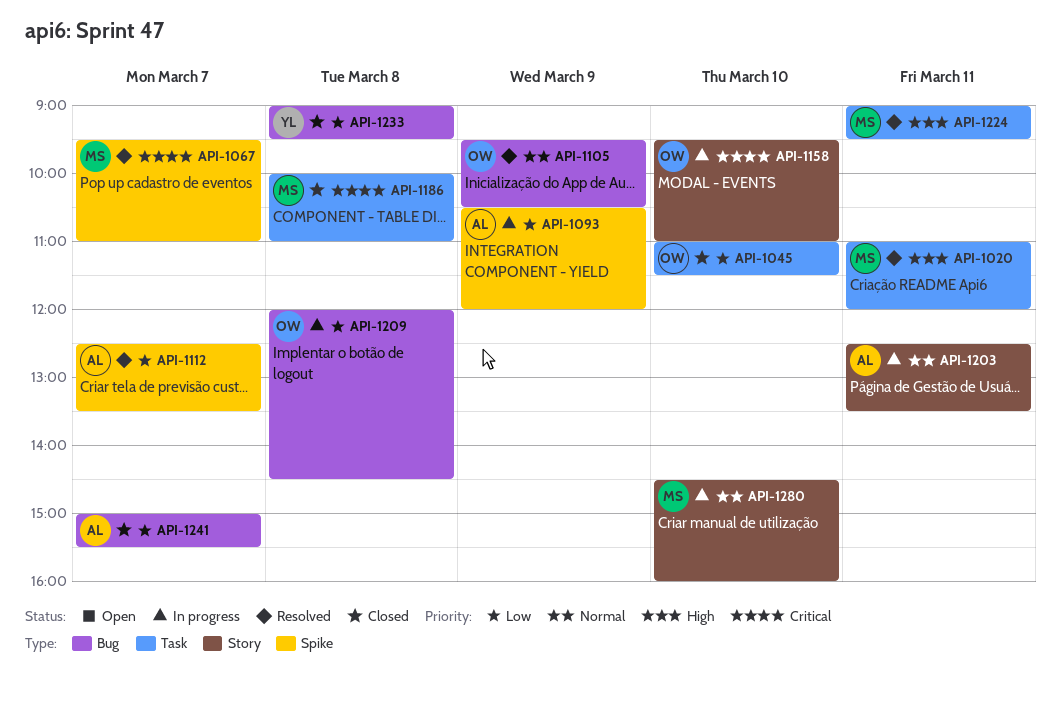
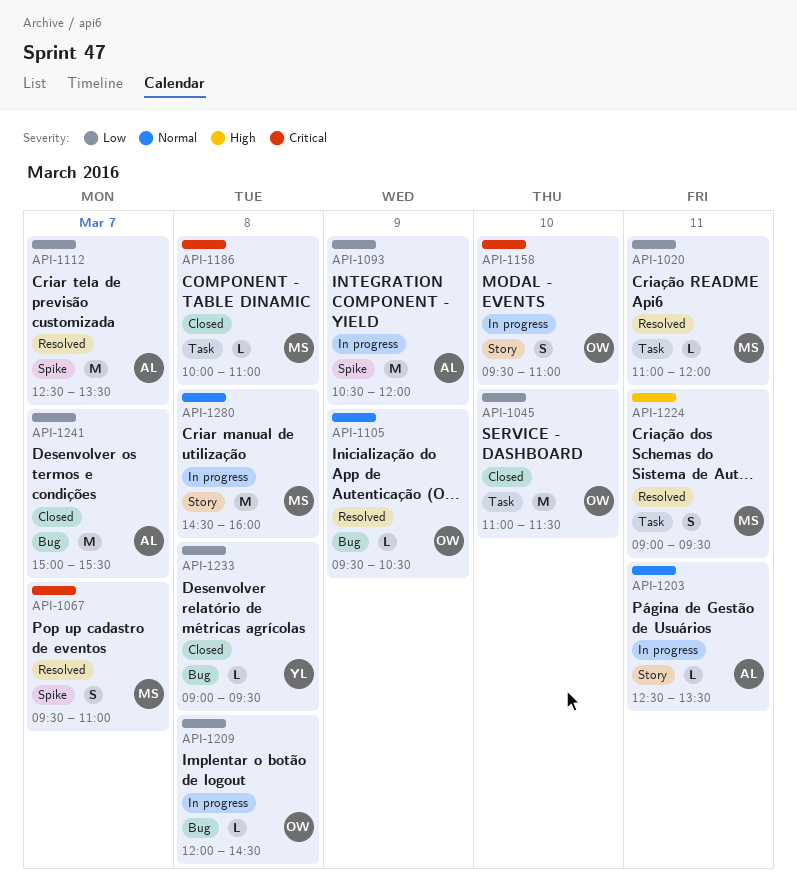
API-1020, priority: High -> Low
API-1280, day: Mar 10 -> Mar 8

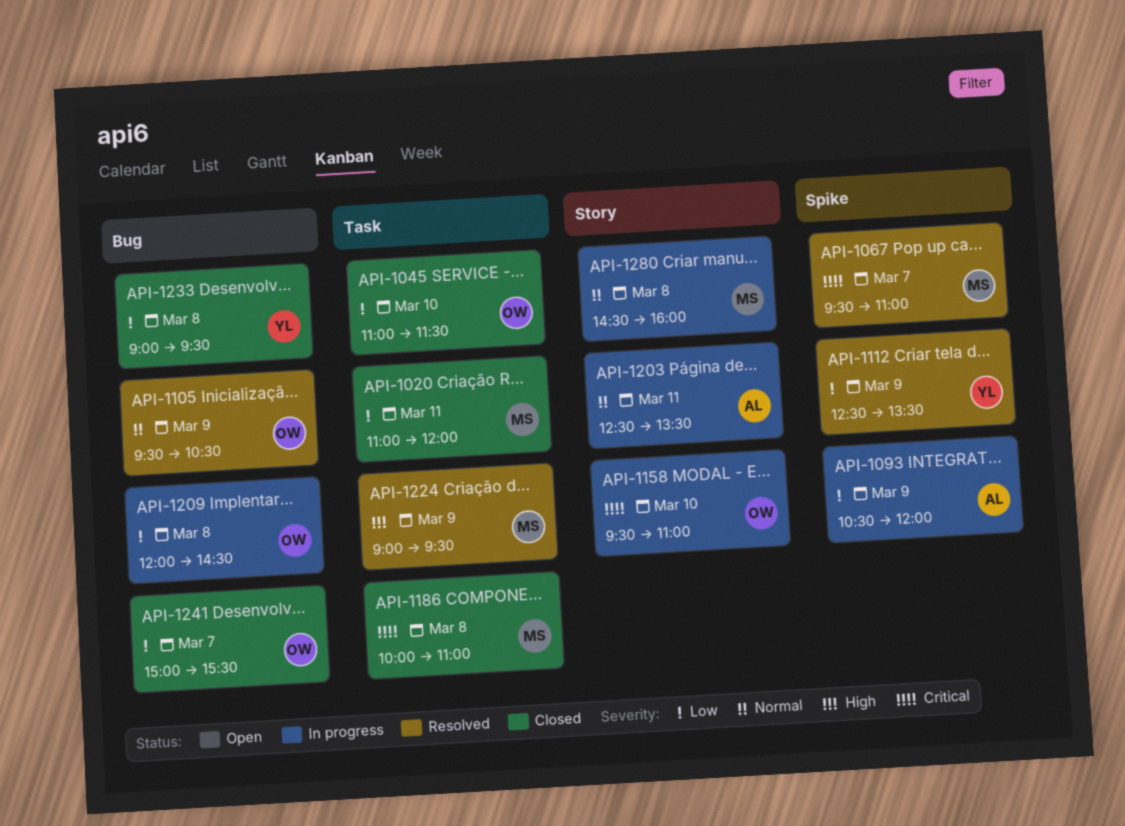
API-1020, status: Resolved -> Closed
API-1112, owner: AL -> YL
API-1112, day: Mar 7 -> Mar 9
API-1224, day: Mar 11 -> Mar 9
API-1241, owner: AL -> OW

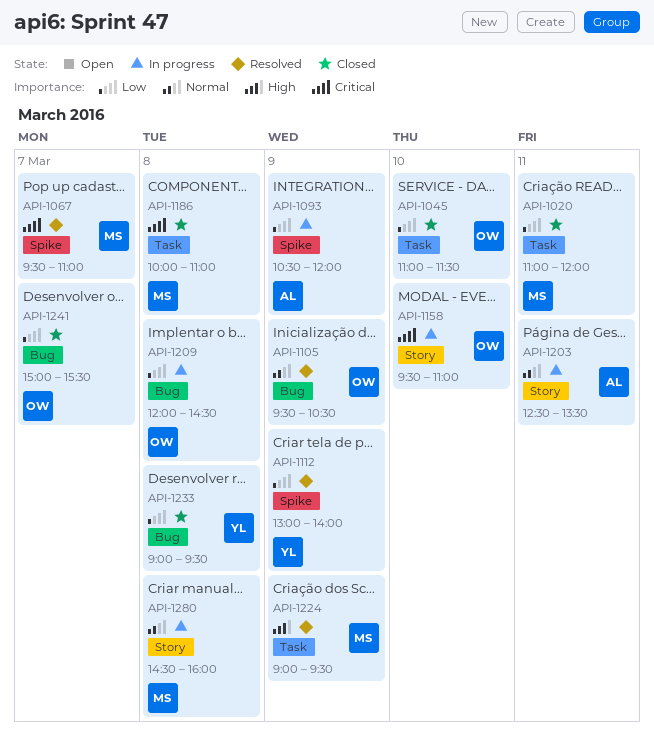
API-1112, begins: 12:30 -> 13:00
API-1112, ends: 13:30 -> 14:00

